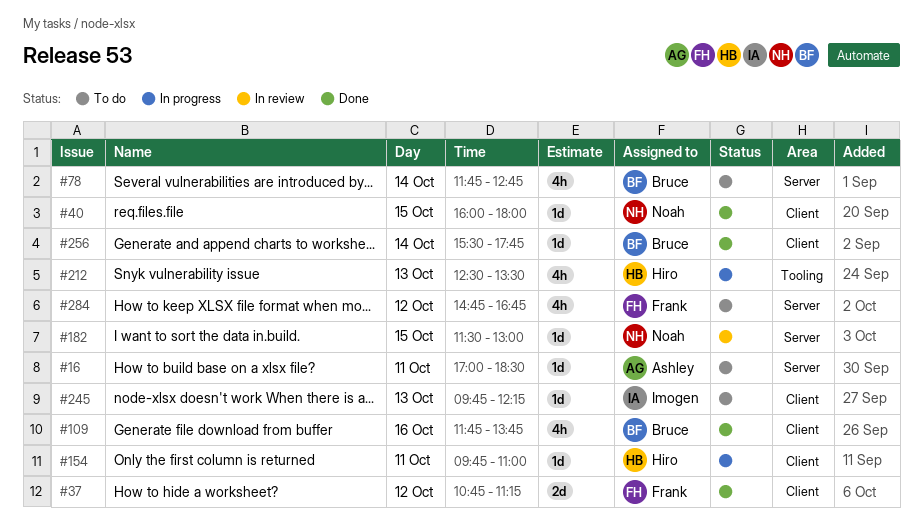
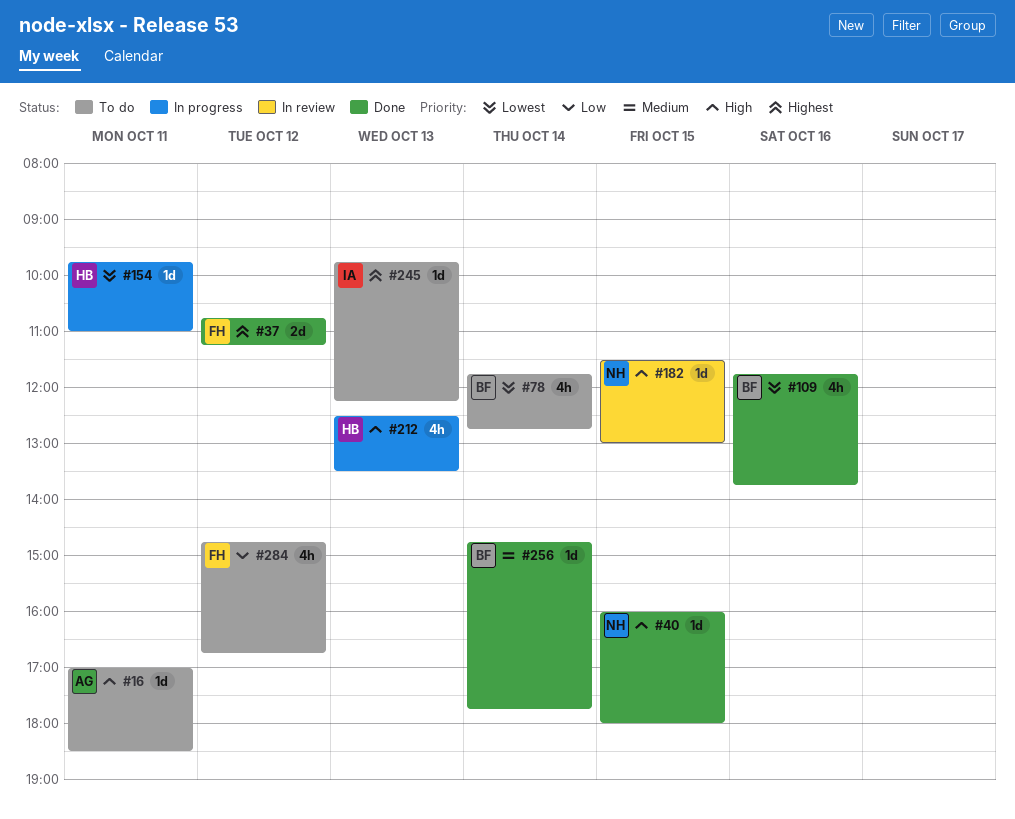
#256, begins: 15:30 -> 14:45

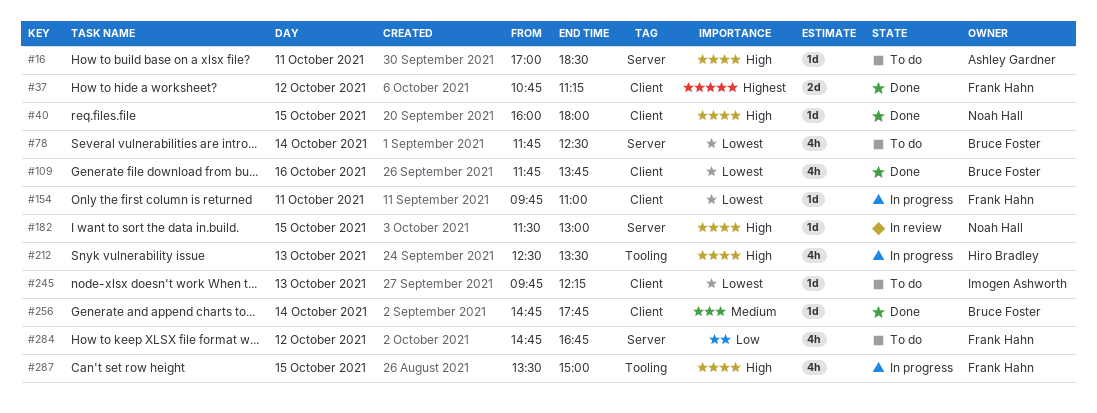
#78, ends: 12:45 -> 12:30
#154, owner: Hiro Bradley -> Frank Hahn
#245, priority: Highest -> Lowest
#287: none -> present

